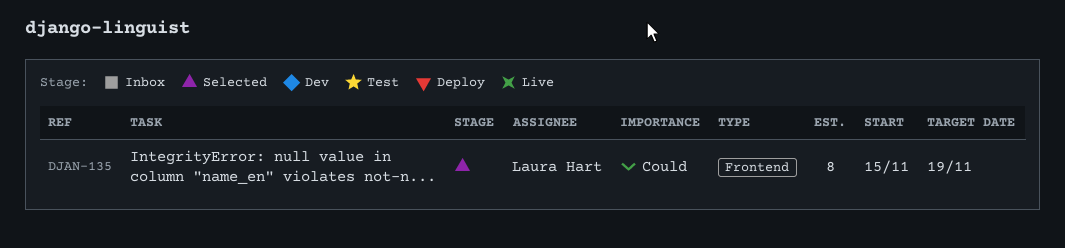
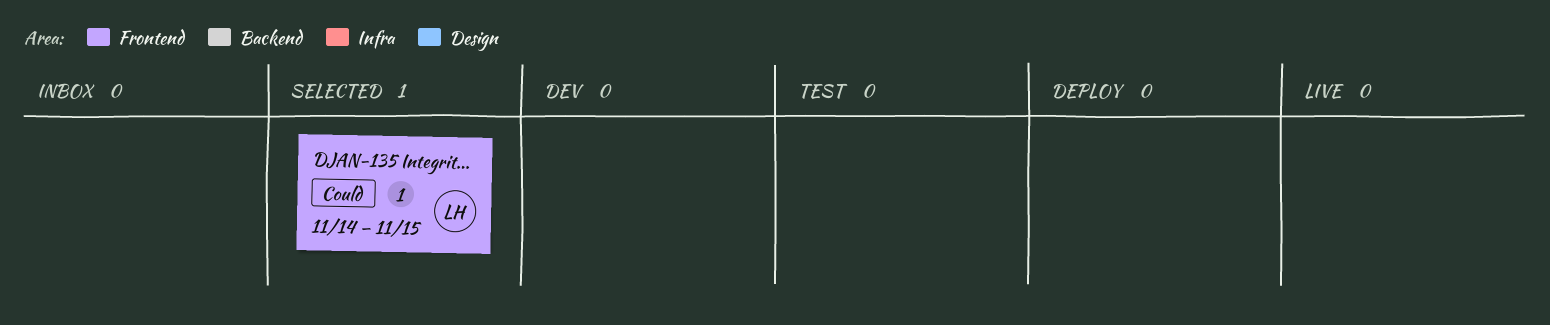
DJAN-135, estimate: 8 -> 1
DJAN-135, start: Nov 15 -> Nov 14
DJAN-135, due: Nov 19 -> Nov 15

